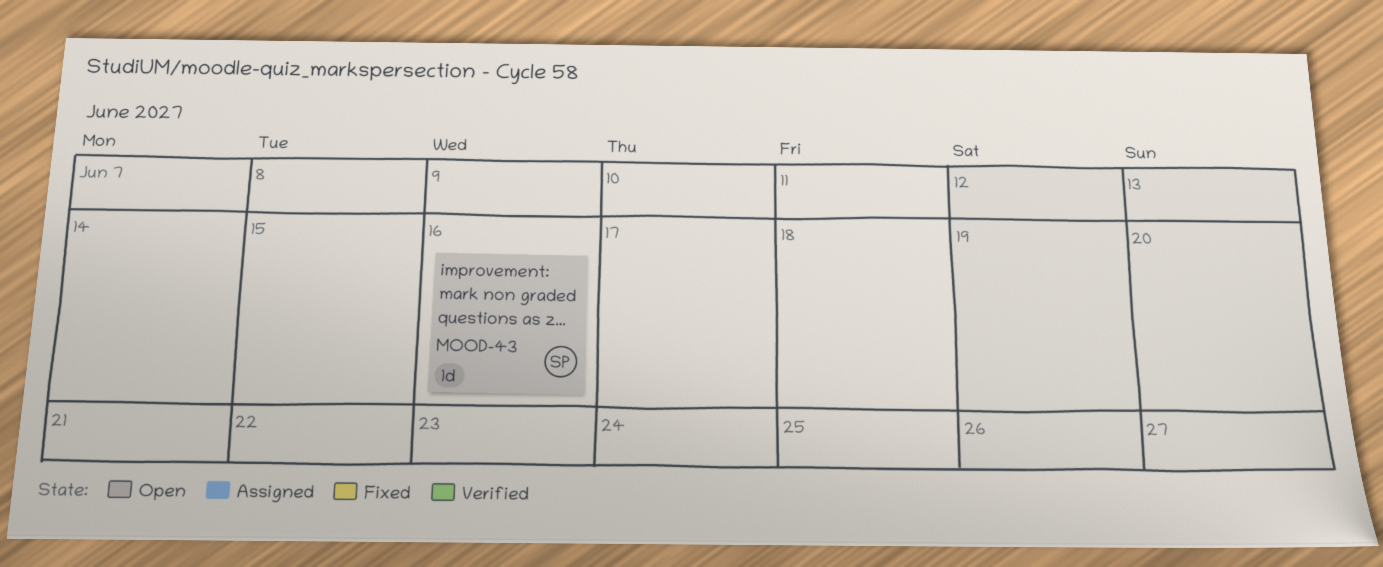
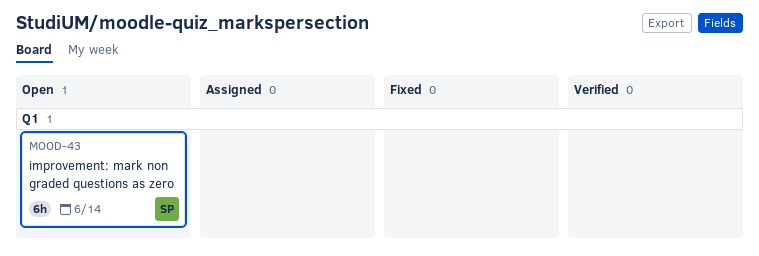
MOOD-43, estimate: 1d -> 6h
MOOD-43, due: Jun 16 -> Jun 14

